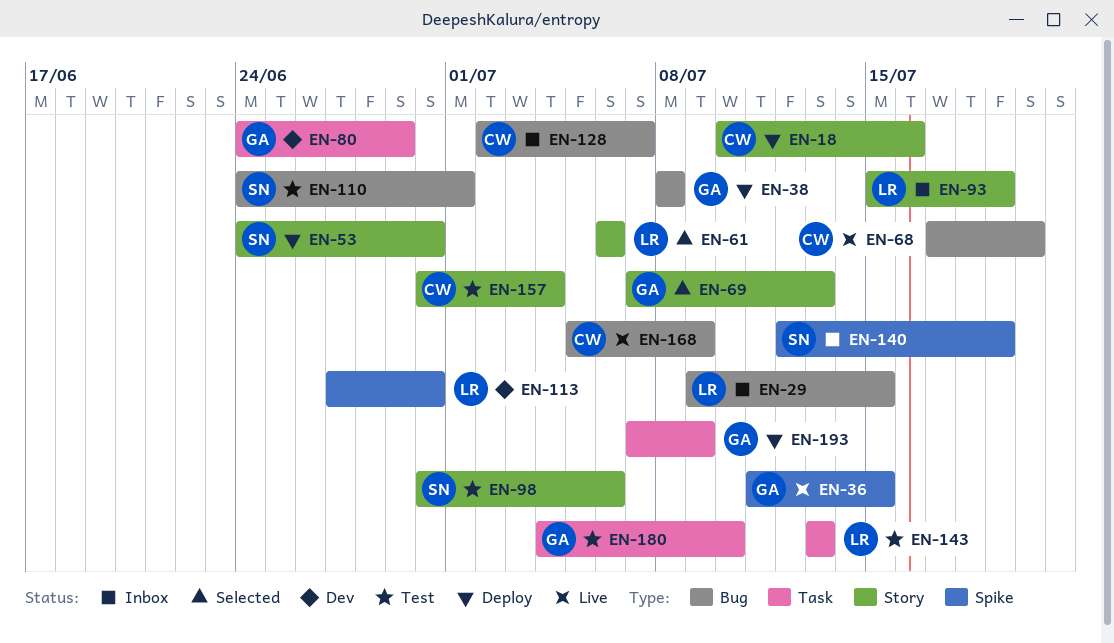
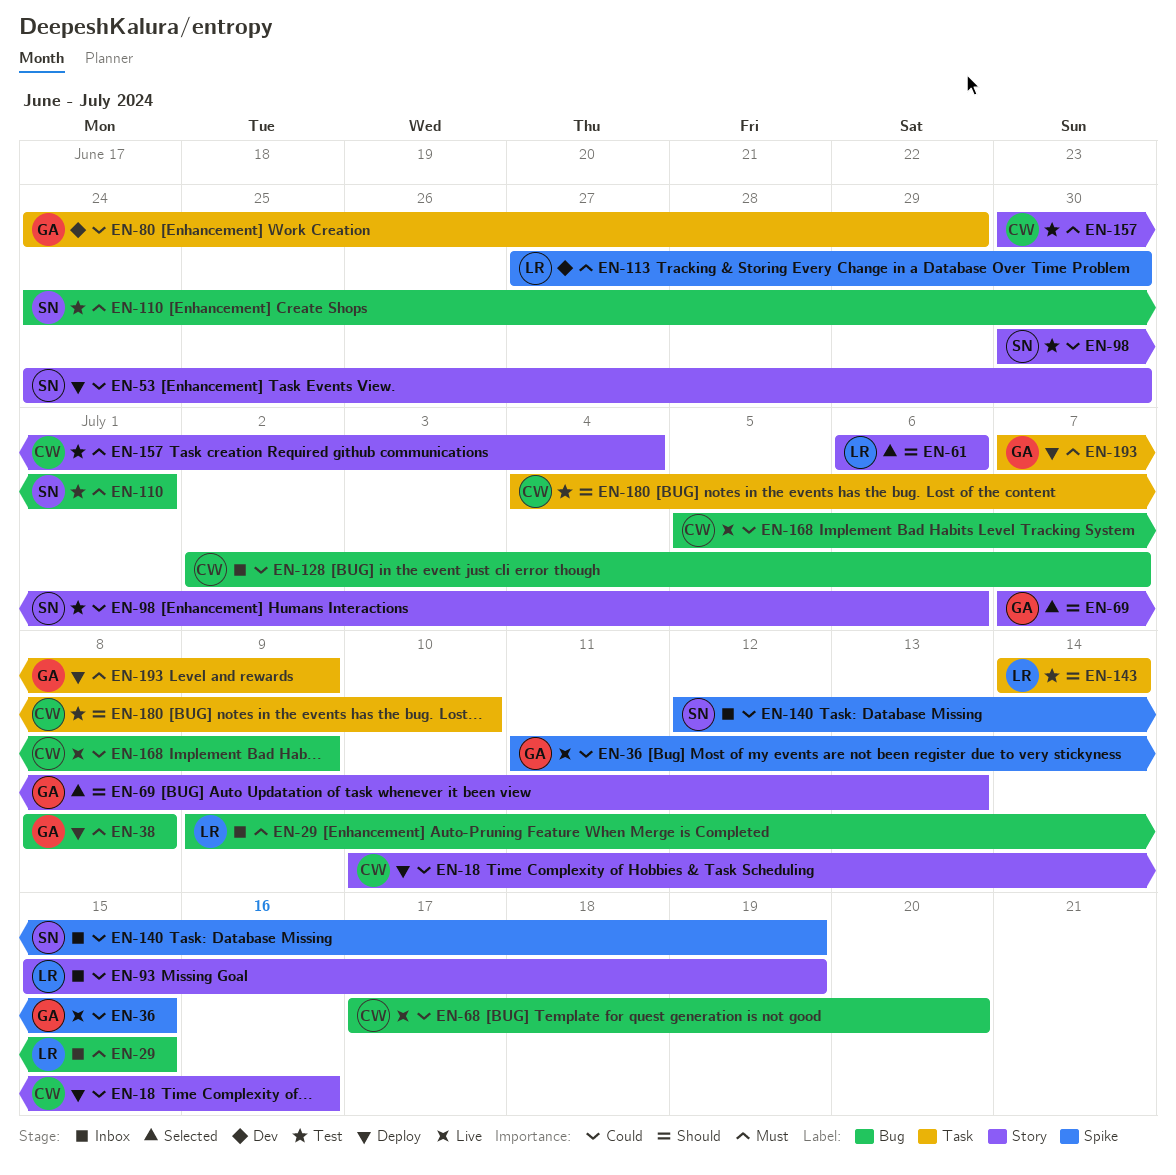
EN-143, start: Jul 13 -> Jul 14
EN-143, due: Jul 13 -> Jul 14
EN-180, owner: GA -> CW

